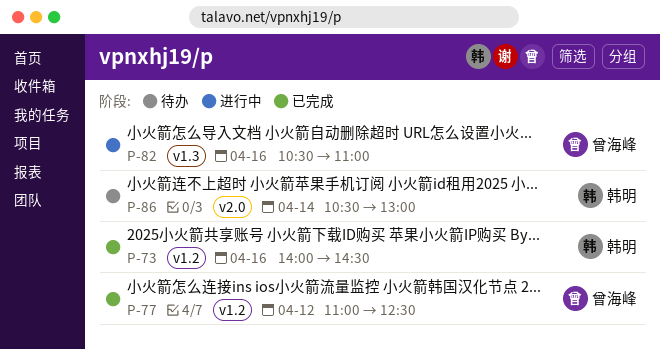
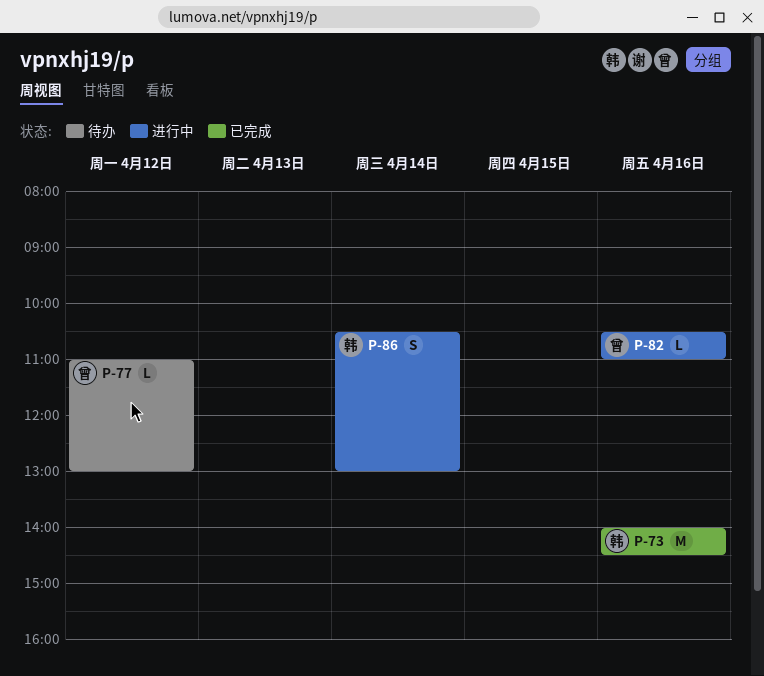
P-77, status: 已完成 -> 待办
P-77, ends: 12:30 -> 13:00
P-86, status: 待办 -> 进行中

